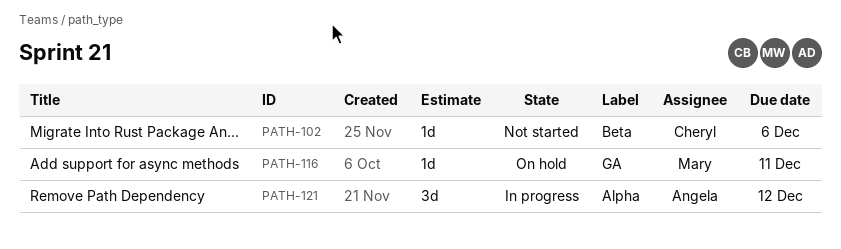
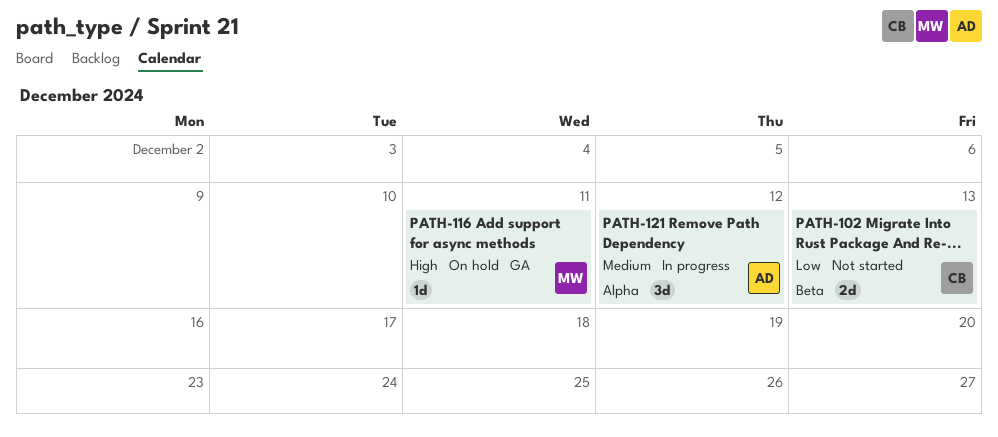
PATH-102, estimate: 1d -> 2d
PATH-102, due: Dec 6 -> Dec 13

